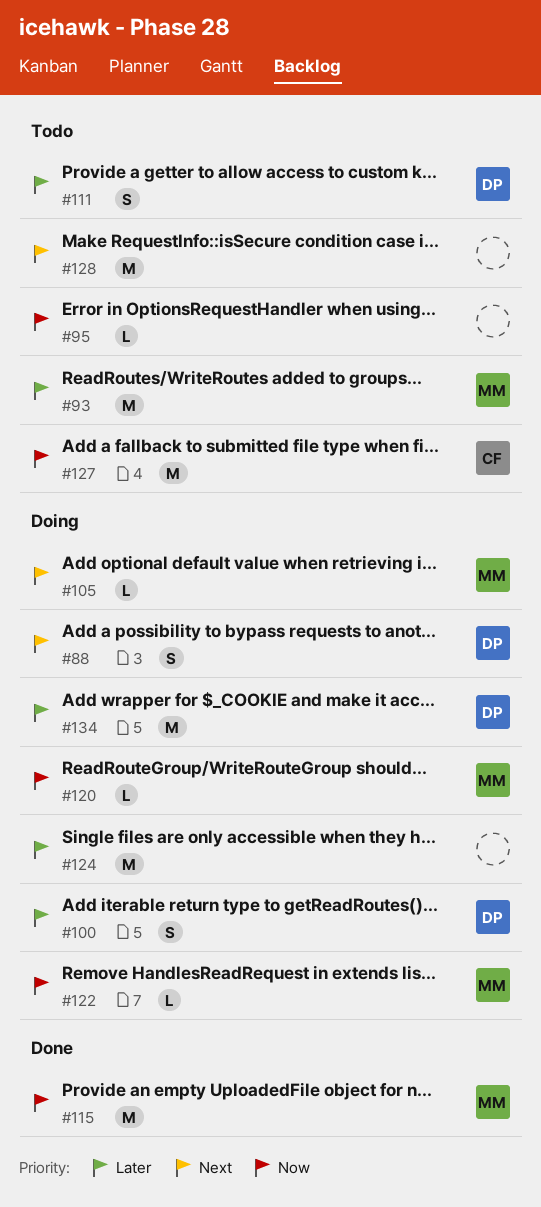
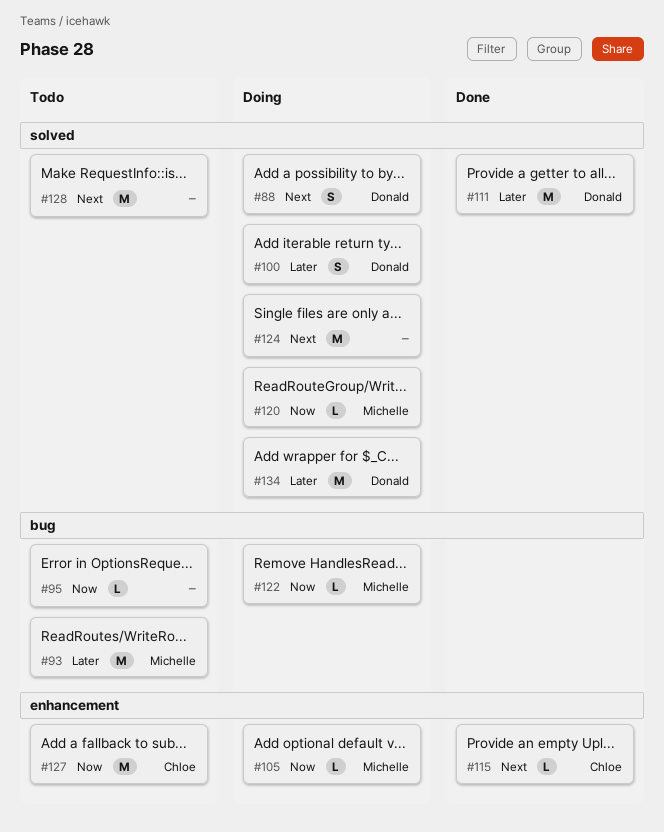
#105, priority: Next -> Now
#111, status: Todo -> Done
#111, estimate: S -> M
#115, owner: Michelle -> Chloe
#115, priority: Now -> Next
#115, estimate: M -> L
#124, priority: Later -> Next

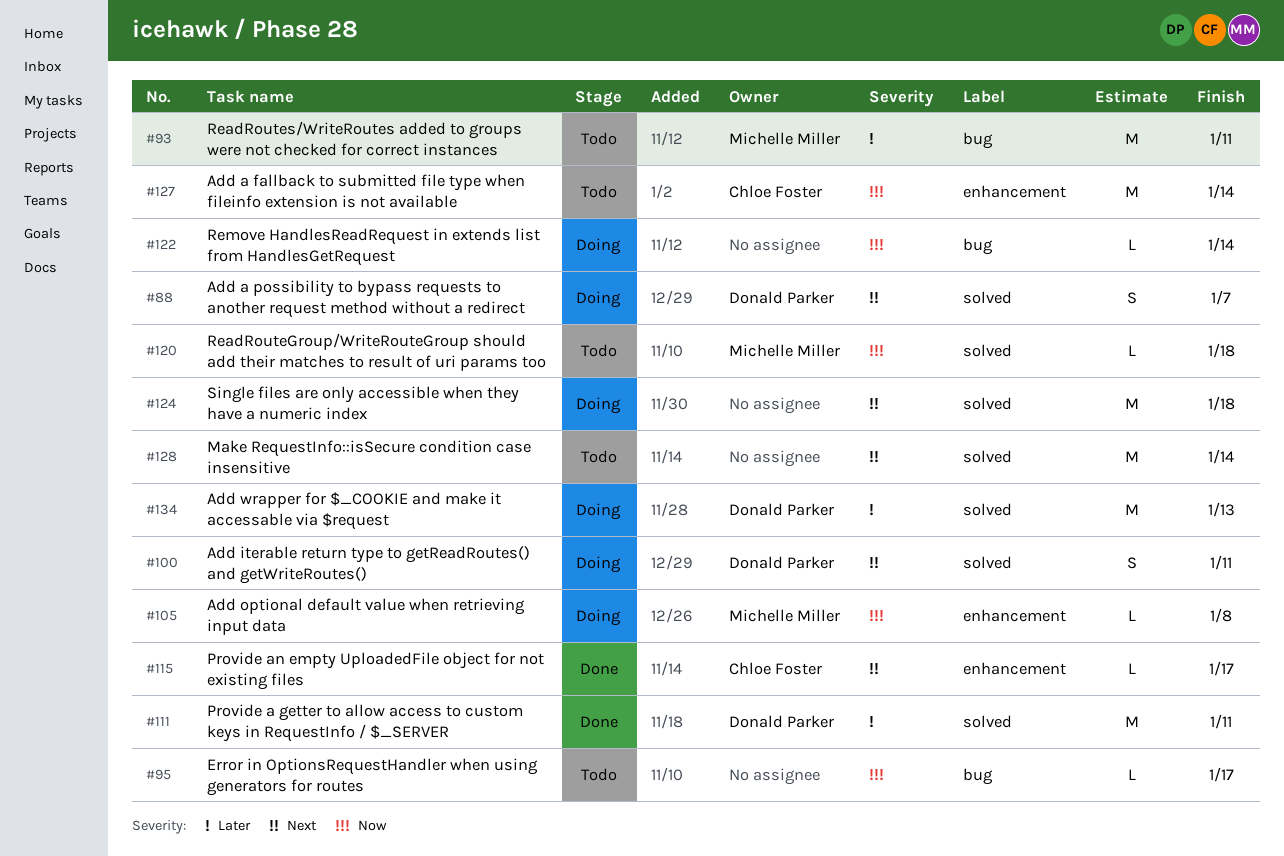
#100, priority: Later -> Next
#120, status: Doing -> Todo
#122, owner: Michelle Miller -> none

